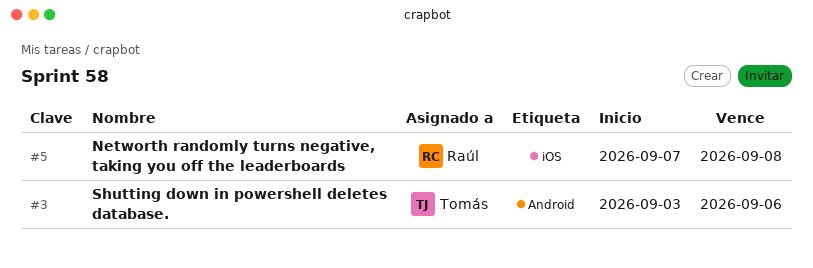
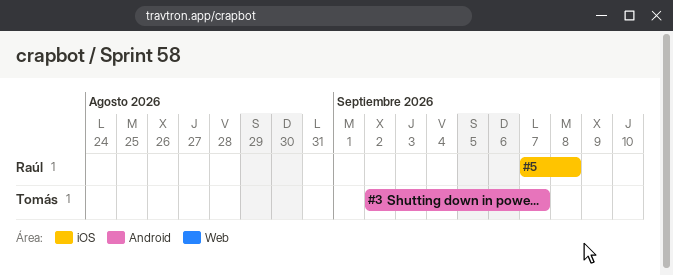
#3, start: Sep 3 -> Sep 2
#3, due: Sep 6 -> Sep 7

